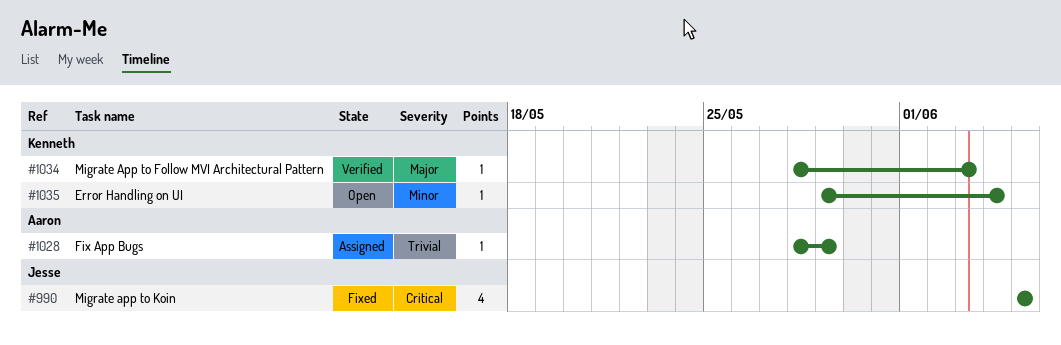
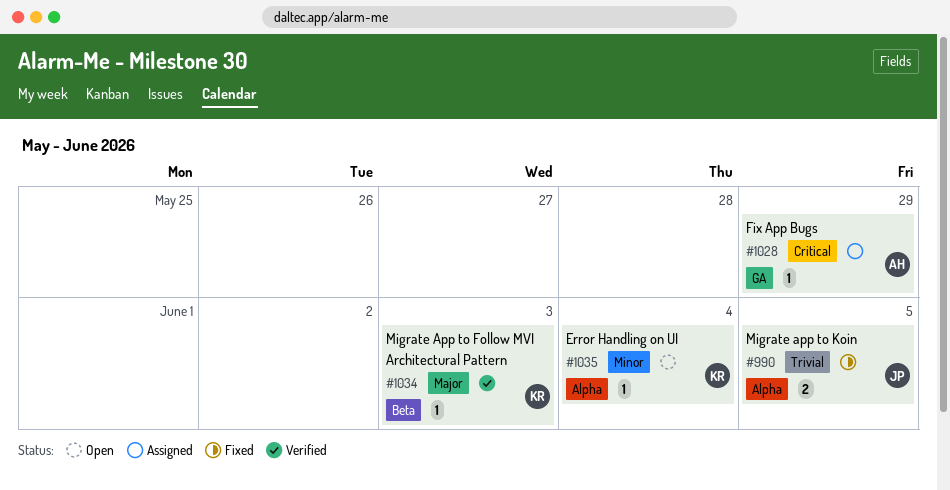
#990, priority: Critical -> Trivial
#990, estimate: 4 -> 2
#1028, priority: Trivial -> Critical

